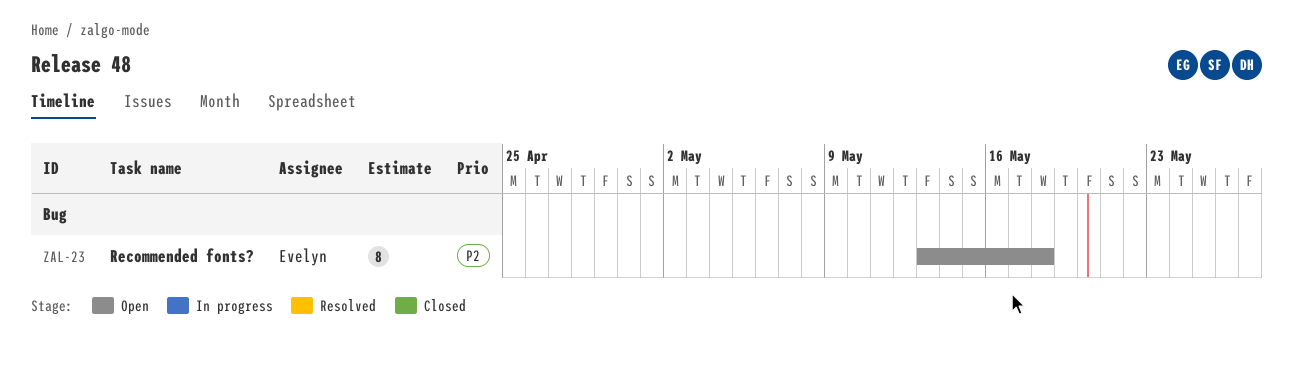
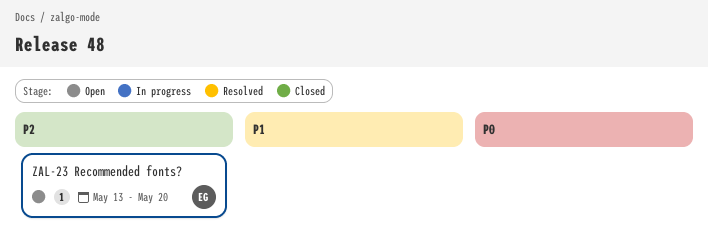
ZAL-23, estimate: 8 -> 1
ZAL-23, due: May 18 -> May 20

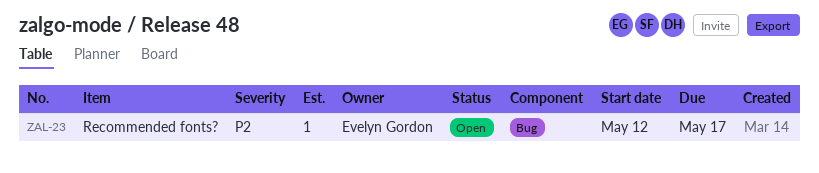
ZAL-23, start: May 13 -> May 12
ZAL-23, due: May 20 -> May 17

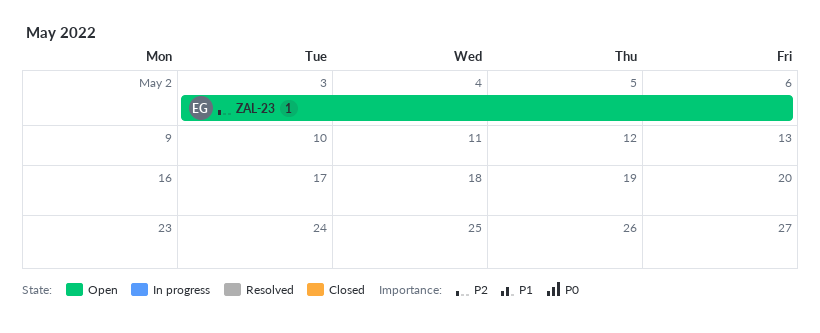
ZAL-23, start: May 12 -> May 3
ZAL-23, due: May 17 -> May 6

